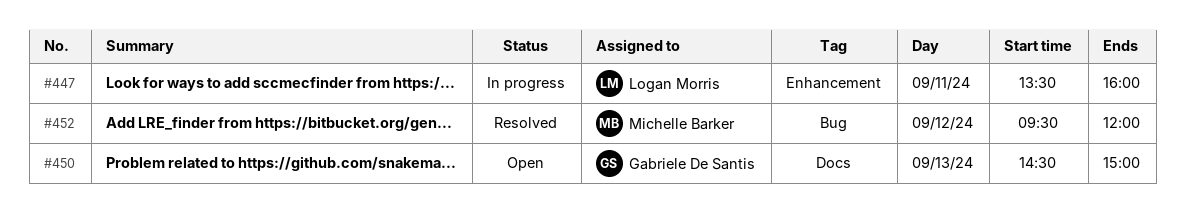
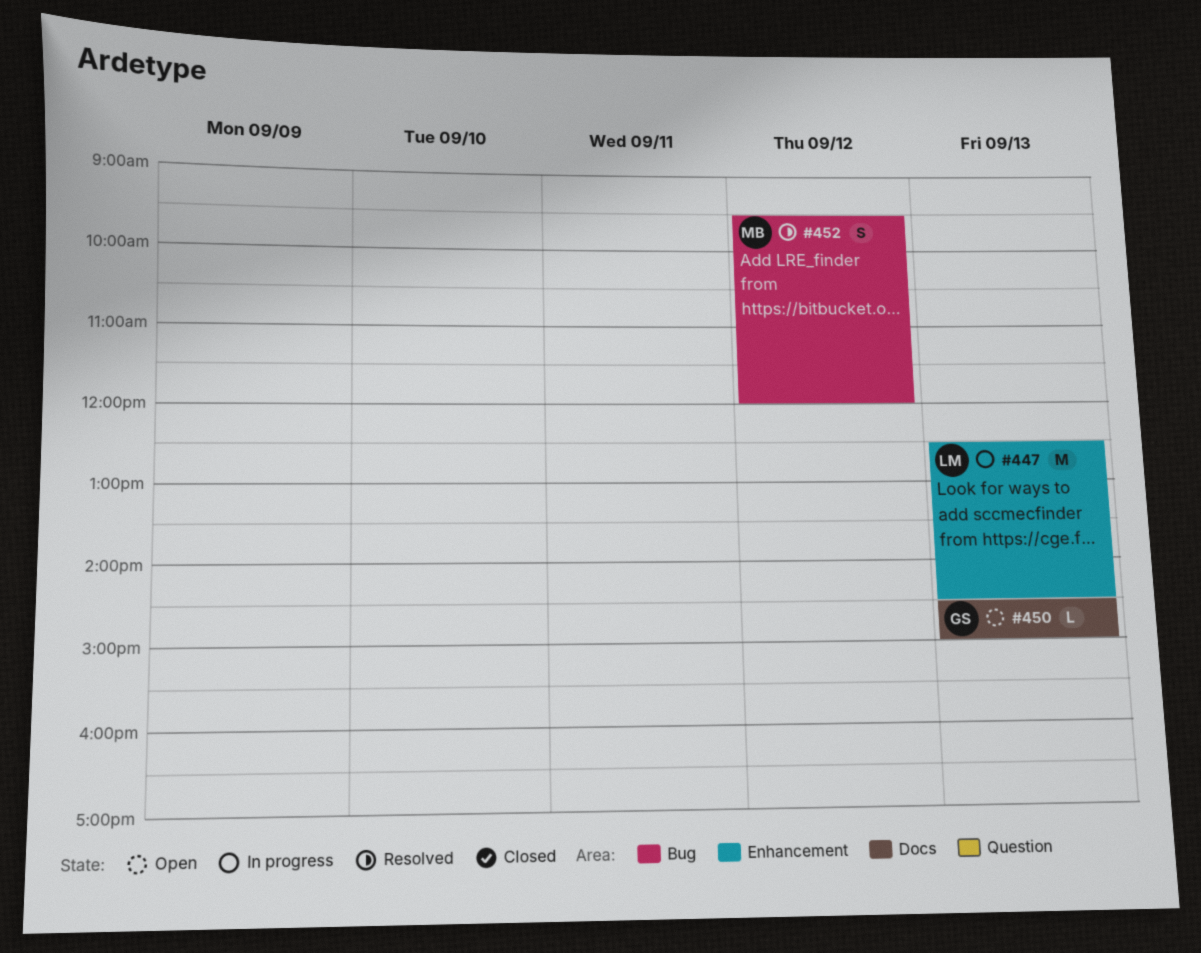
#447, day: Sep 11 -> Sep 13
#447, begins: 13:30 -> 12:30
#447, ends: 16:00 -> 14:30

